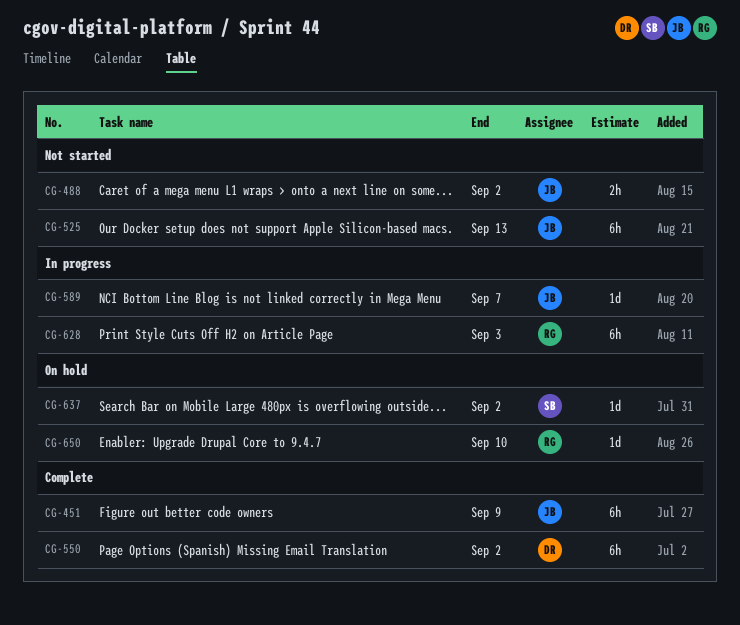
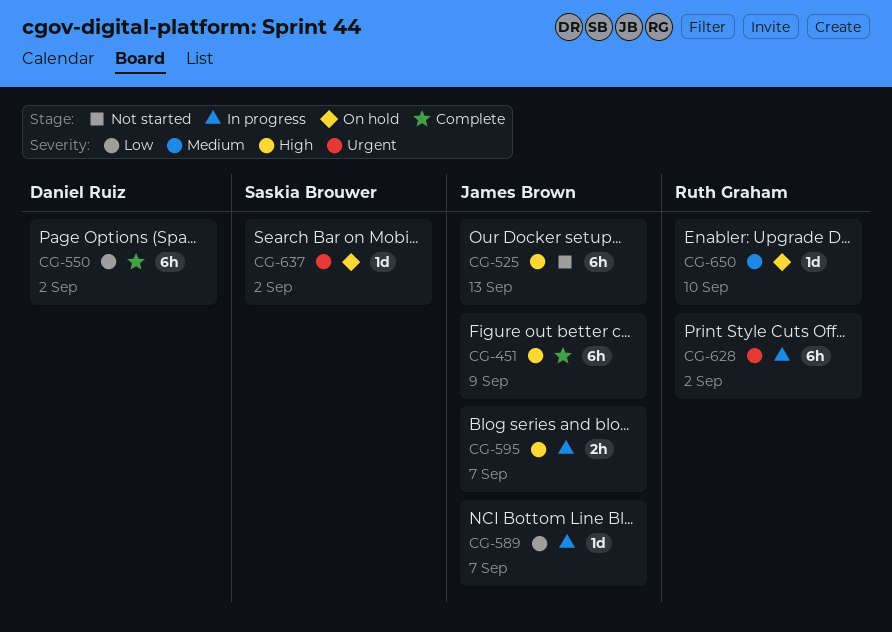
CG-488: present -> none
CG-595: none -> present
CG-628, due: Sep 3 -> Sep 2

